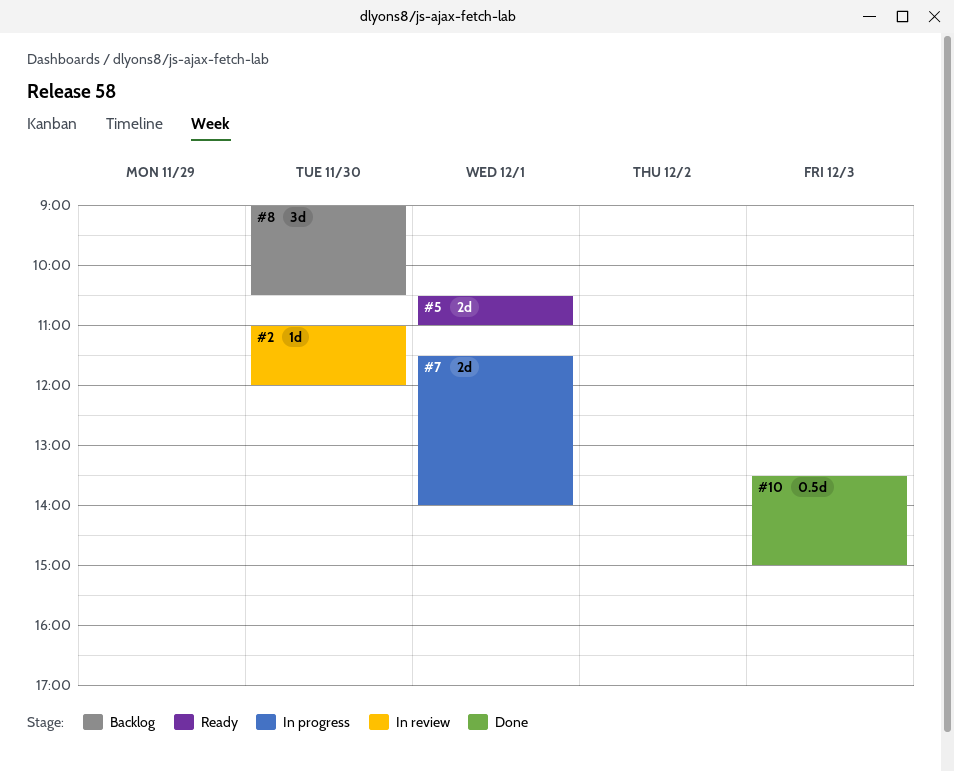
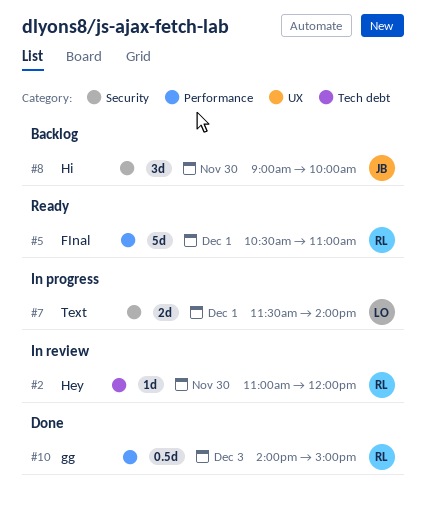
#5, estimate: 2d -> 5d
#8, ends: 10:30 -> 10:00
#10, begins: 13:30 -> 14:00

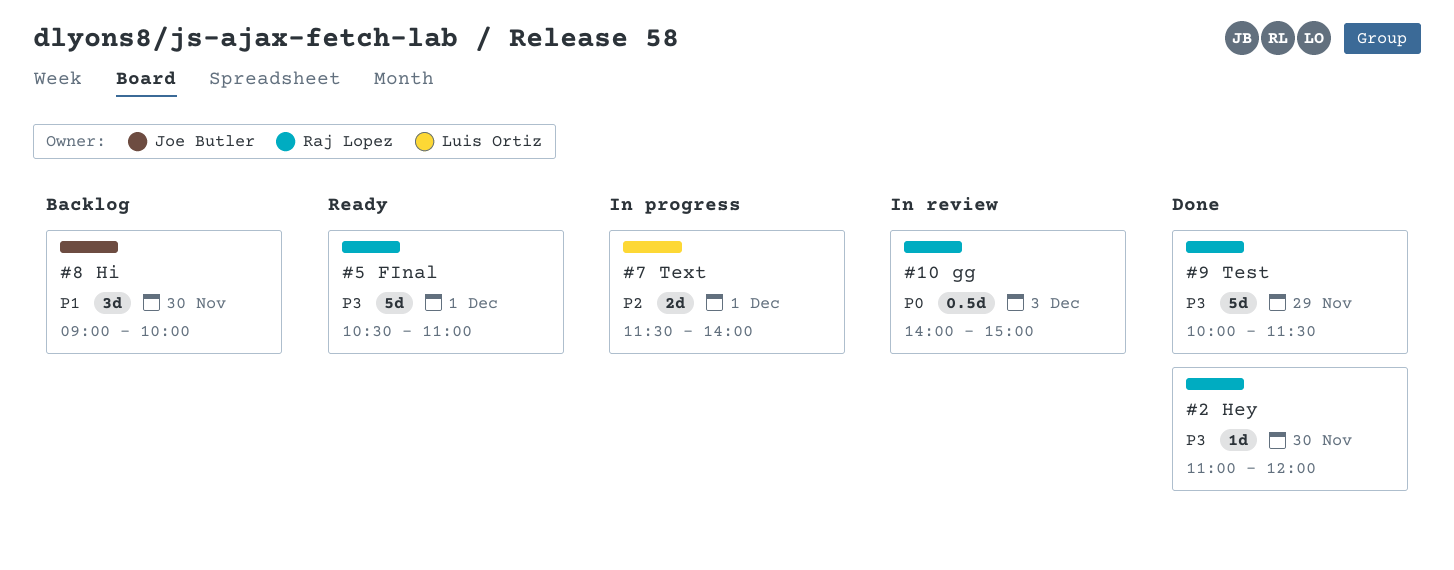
#2, status: In review -> Done
#9: none -> present
#10, status: Done -> In review

